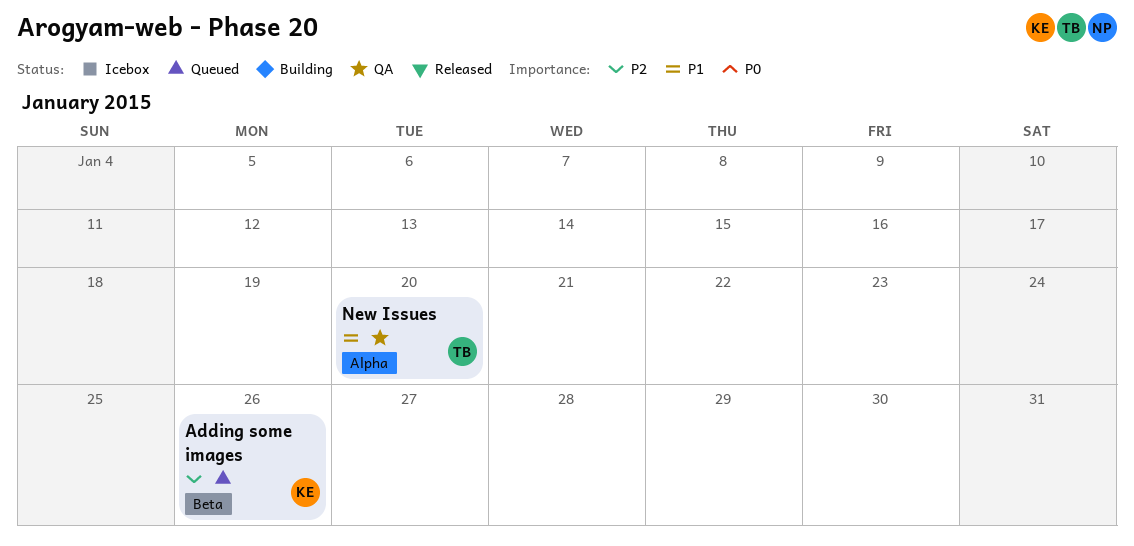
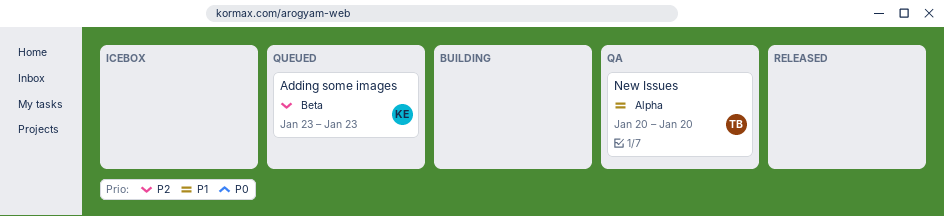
Adding some images, due: Jan 26 -> Jan 23

